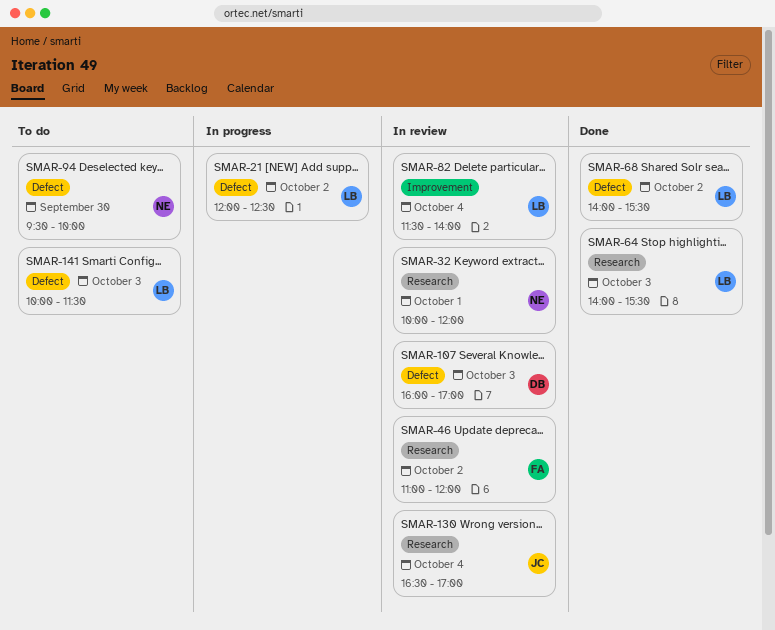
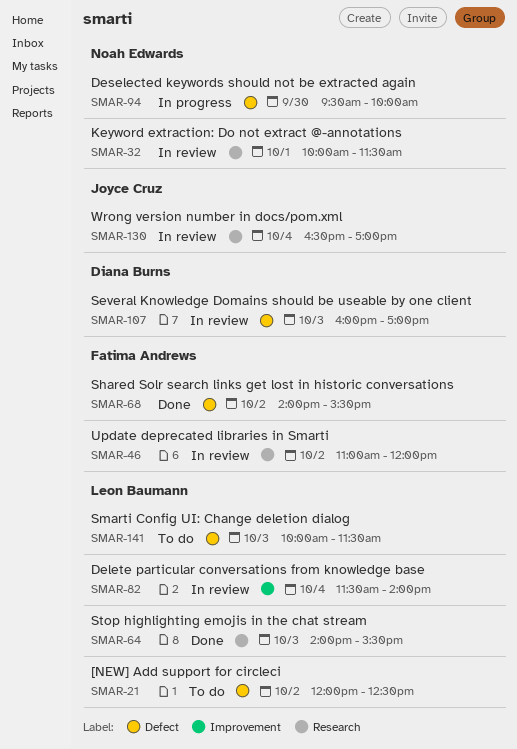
SMAR-21, status: In progress -> To do
SMAR-32, ends: 12:00 -> 11:30
SMAR-68, owner: Leon Baumann -> Fatima Andrews
SMAR-94, status: To do -> In progress

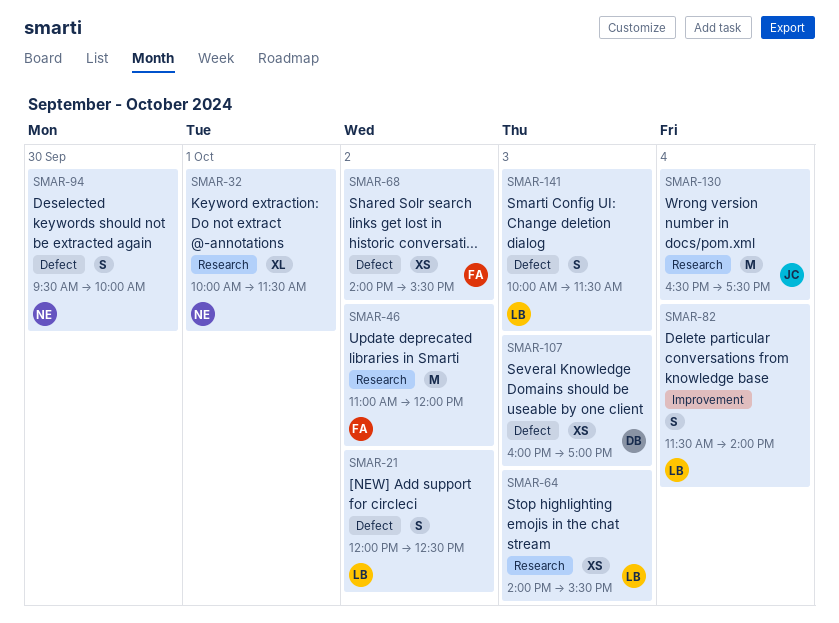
SMAR-130, ends: 17:00 -> 17:30

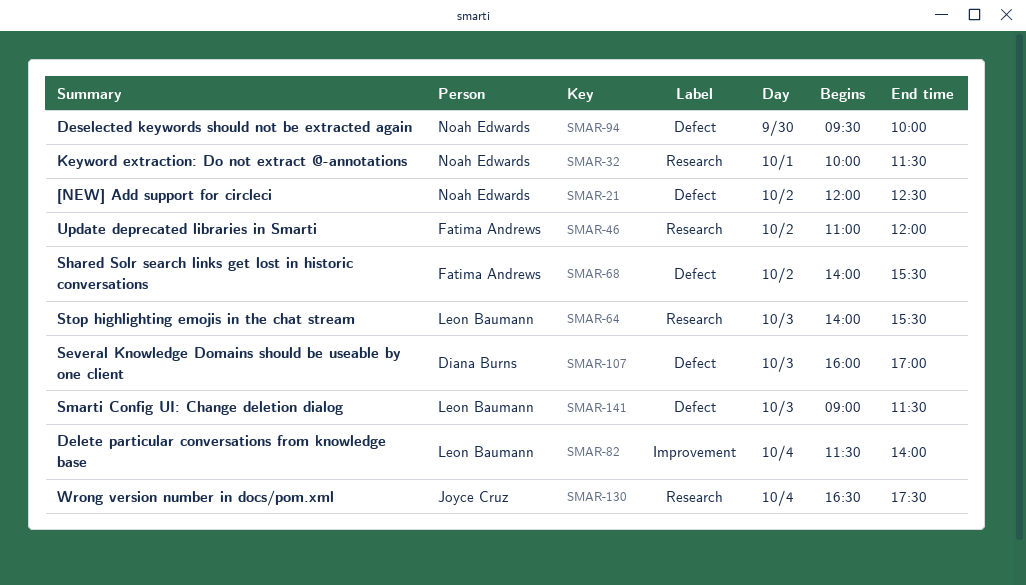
SMAR-21, owner: Leon Baumann -> Noah Edwards
SMAR-141, begins: 10:00 -> 09:00

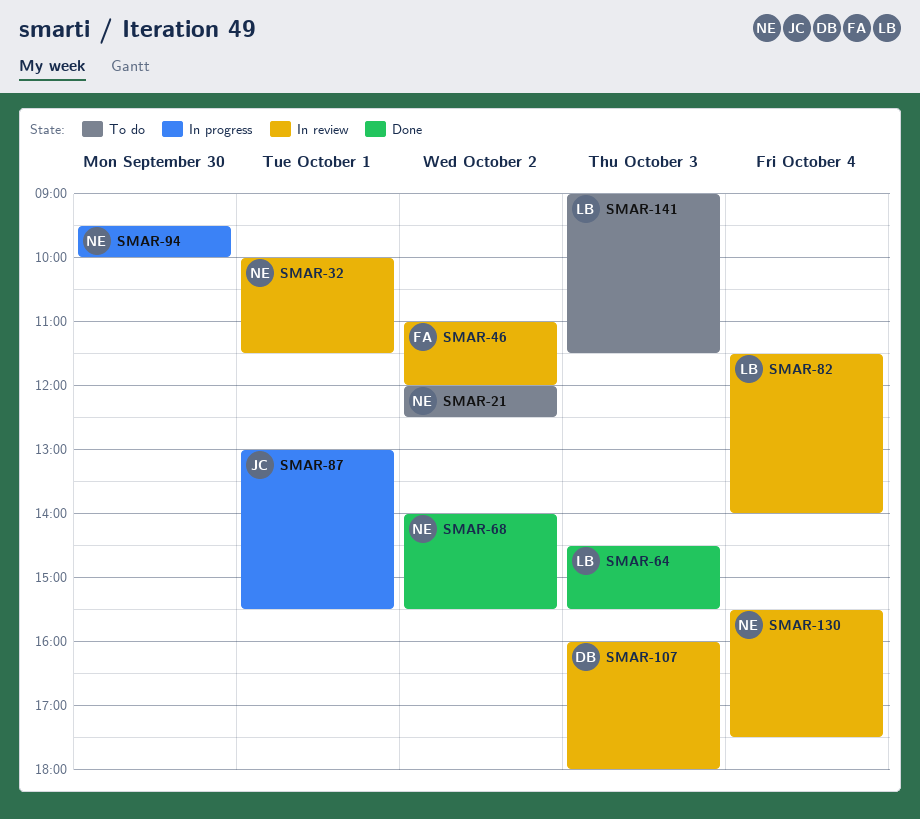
SMAR-64, begins: 14:00 -> 14:30
SMAR-68, owner: Fatima Andrews -> Noah Edwards
SMAR-87: none -> present
SMAR-107, ends: 17:00 -> 18:00
SMAR-130, owner: Joyce Cruz -> Noah Edwards
SMAR-130, begins: 16:30 -> 15:30

